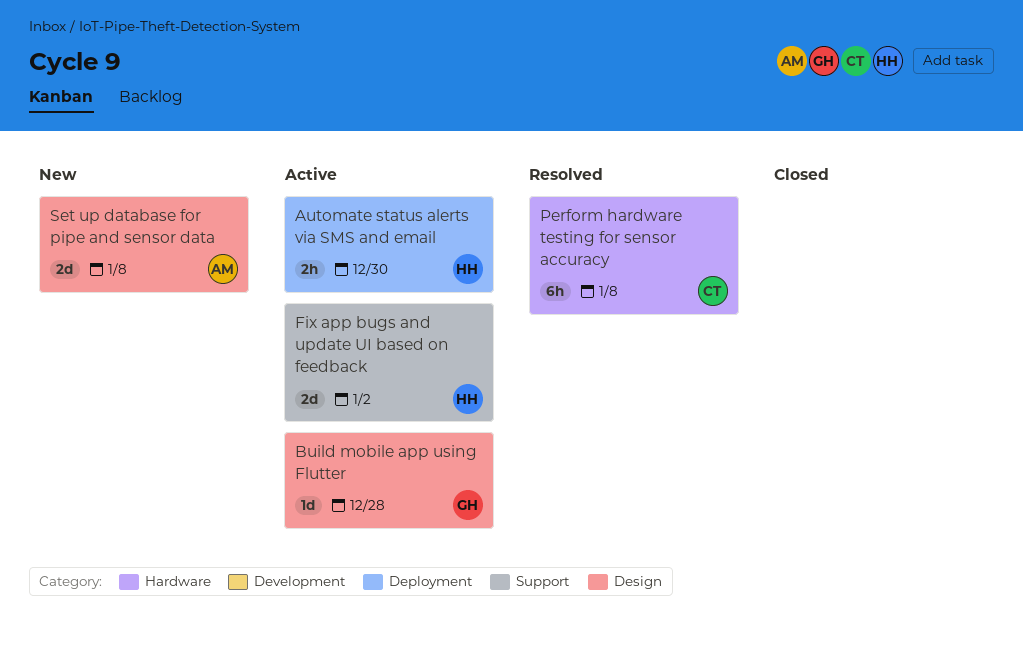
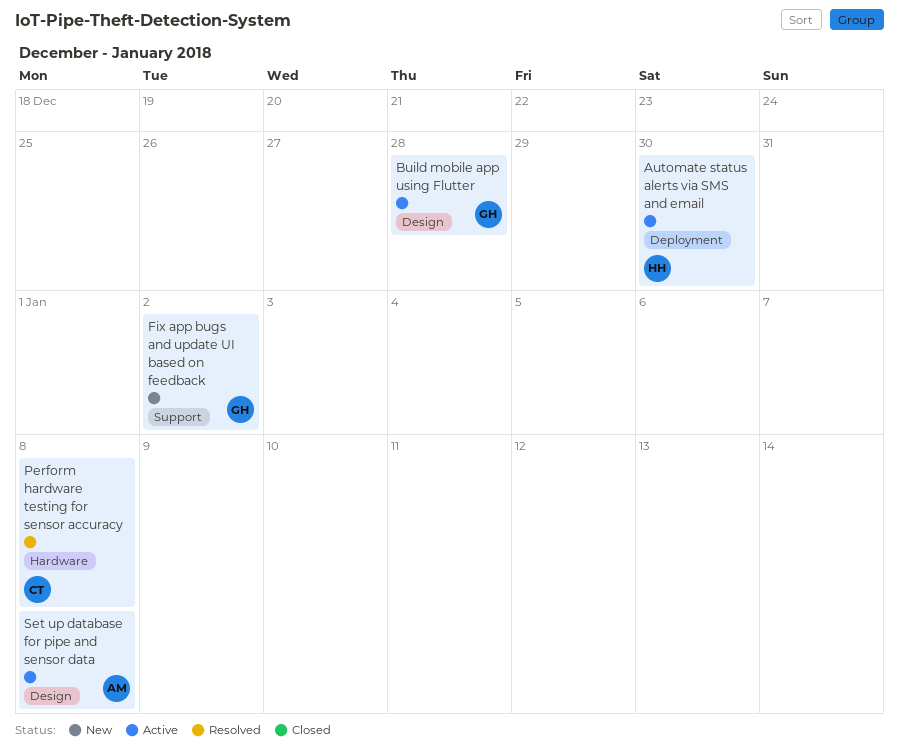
Fix app bugs and update UI based on feedback, status: Active -> New
Fix app bugs and update UI based on feedback, owner: HH -> GH
Set up database for pipe and sensor data, status: New -> Active

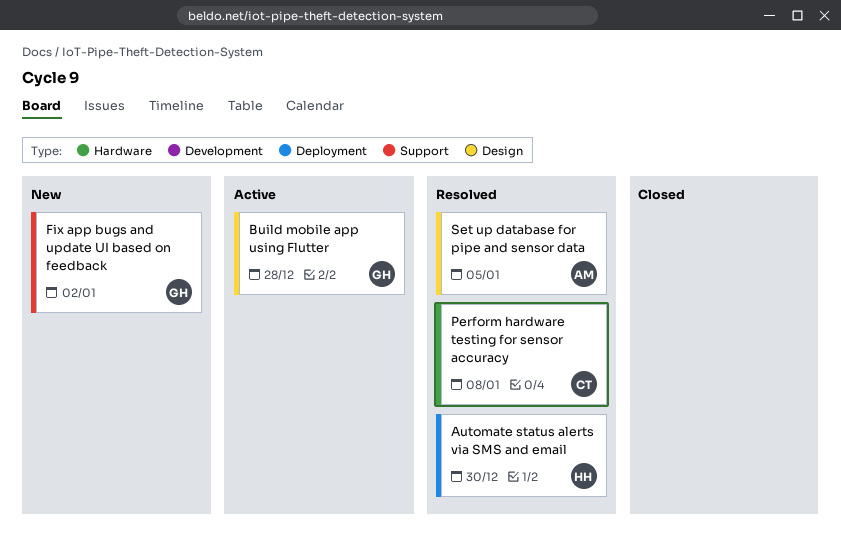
Automate status alerts via SMS and email, status: Active -> Resolved
Set up database for pipe and sensor data, status: Active -> Resolved
Set up database for pipe and sensor data, due: Jan 8 -> Jan 5

